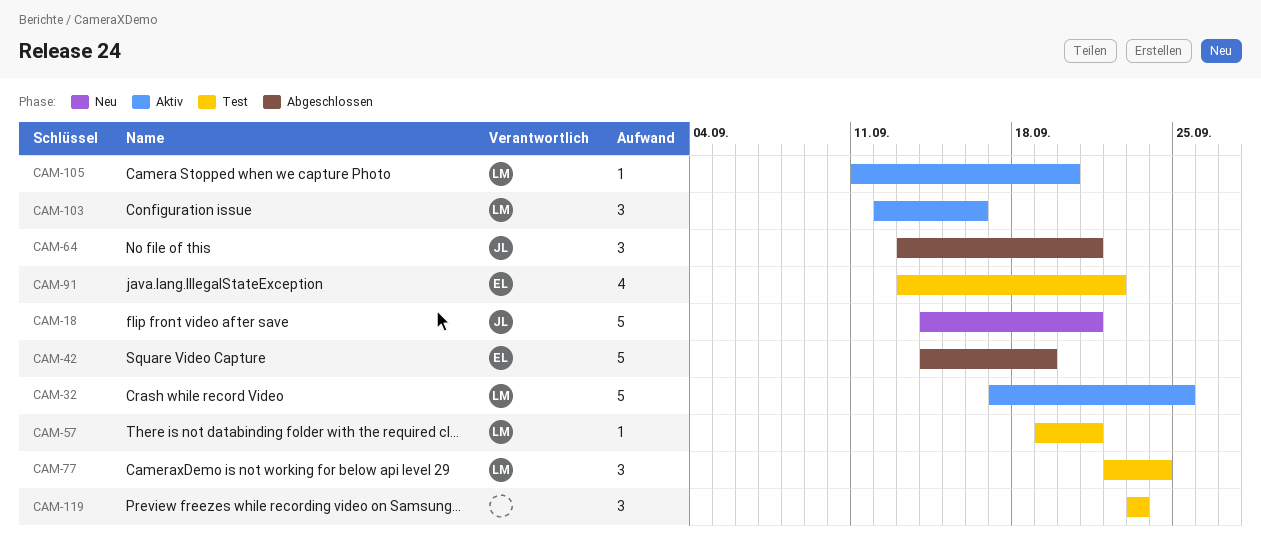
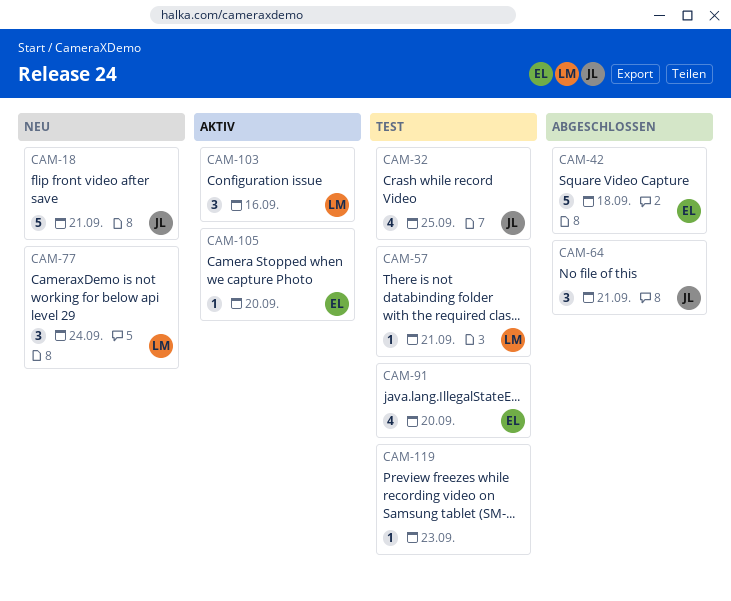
CAM-32, status: Aktiv -> Test
CAM-32, owner: LM -> JL
CAM-32, estimate: 5 -> 4
CAM-42, due: Sep 19 -> Sep 18
CAM-77, status: Test -> Neu
CAM-91, due: Sep 22 -> Sep 20
CAM-105, owner: LM -> EL
CAM-119, estimate: 3 -> 1

